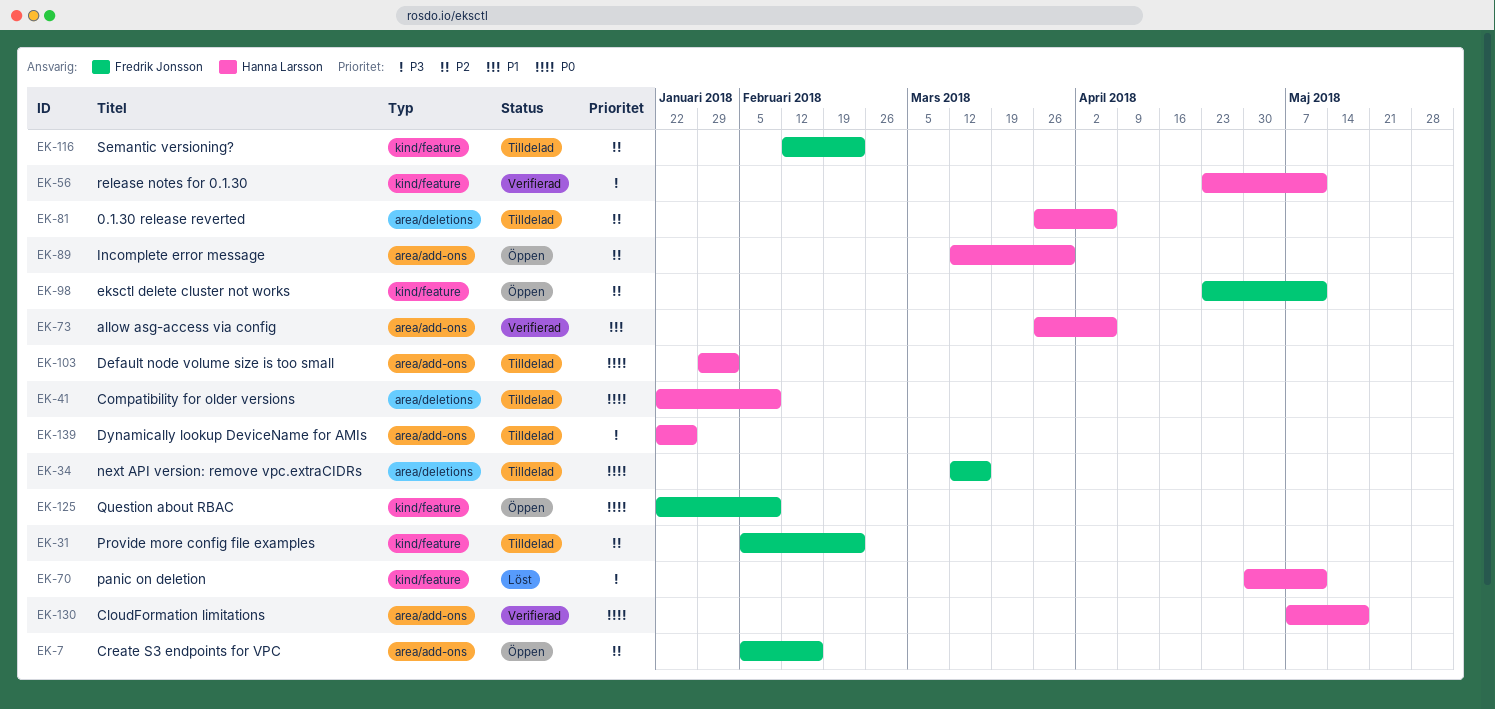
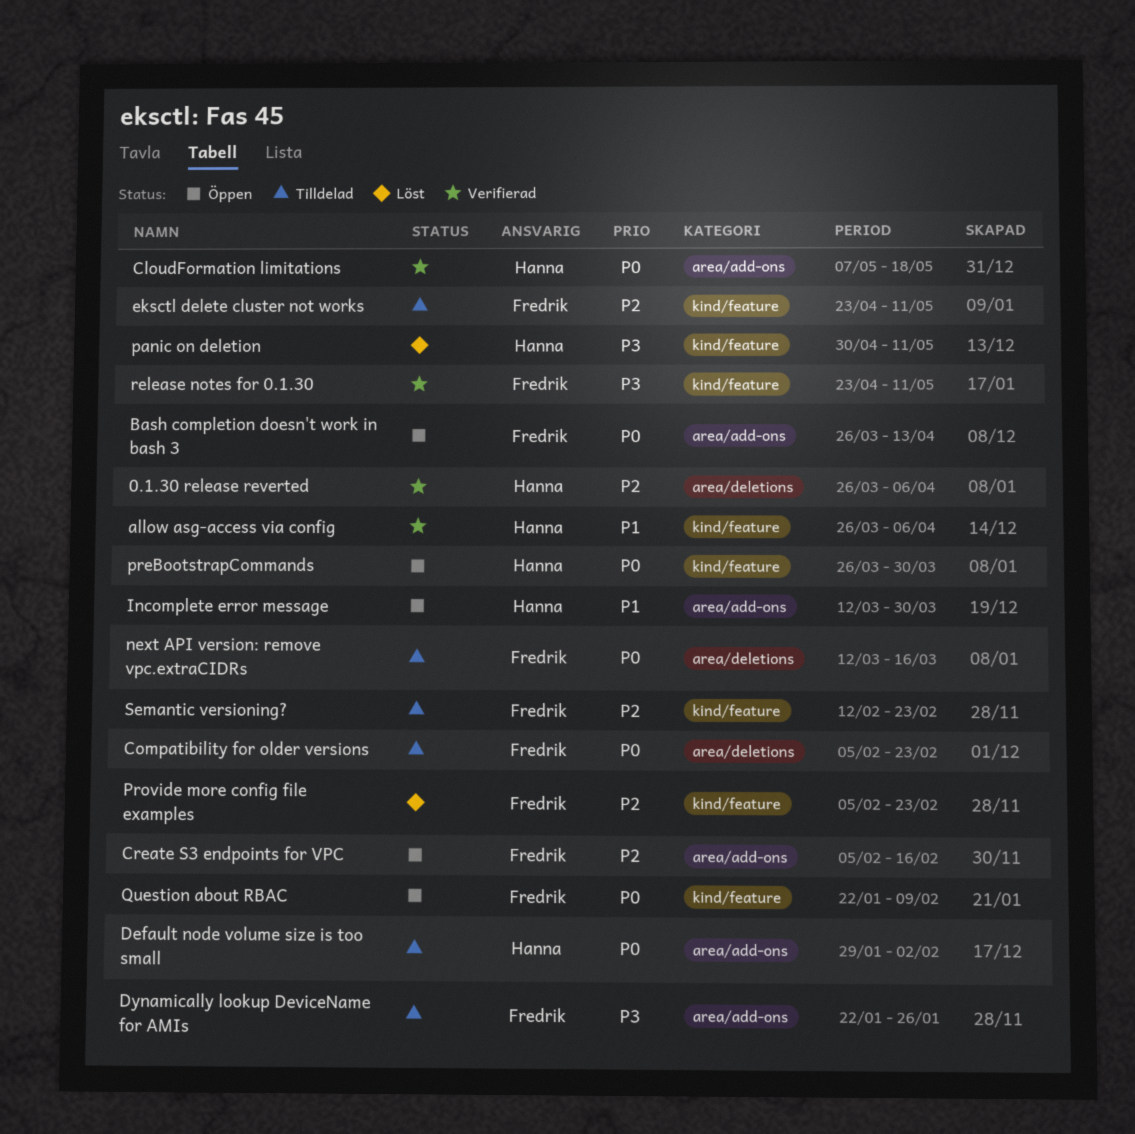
0.1.30 release reverted, status: Tilldelad -> Verifierad
allow asg-access via config, label: area/add-ons -> kind/feature
Bash completion doesn't work in bash 3: none -> present
Compatibility for older versions, owner: Hanna Larsson -> Fredrik Jonsson
Compatibility for older versions, start: Jan 22 -> Feb 5
Compatibility for older versions, due: Feb 9 -> Feb 23
Dynamically lookup DeviceName for AMIs, owner: Hanna Larsson -> Fredrik Jonsson
eksctl delete cluster not works, status: Öppen -> Tilldelad
Incomplete error message, priority: P2 -> P1
preBootstrapCommands: none -> present
Provide more config file examples, status: Tilldelad -> Löst
release notes for 0.1.30, owner: Hanna Larsson -> Fredrik Jonsson

